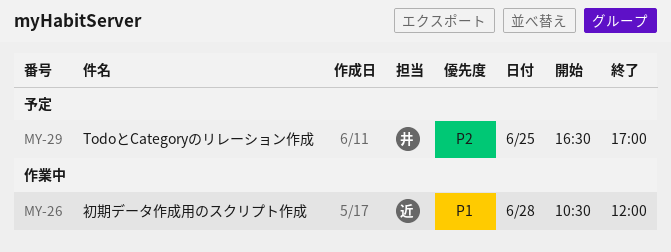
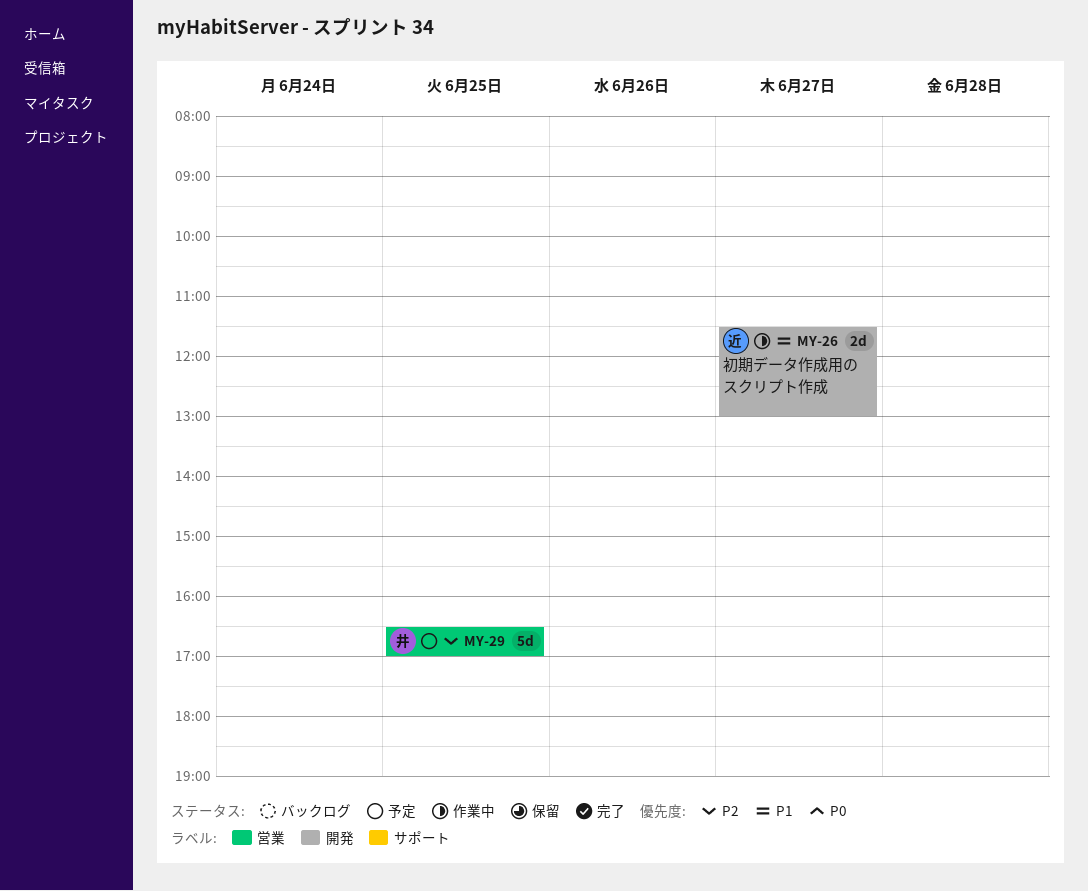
MY-26, day: Jun 28 -> Jun 27
MY-26, begins: 10:30 -> 11:30
MY-26, ends: 12:00 -> 13:00

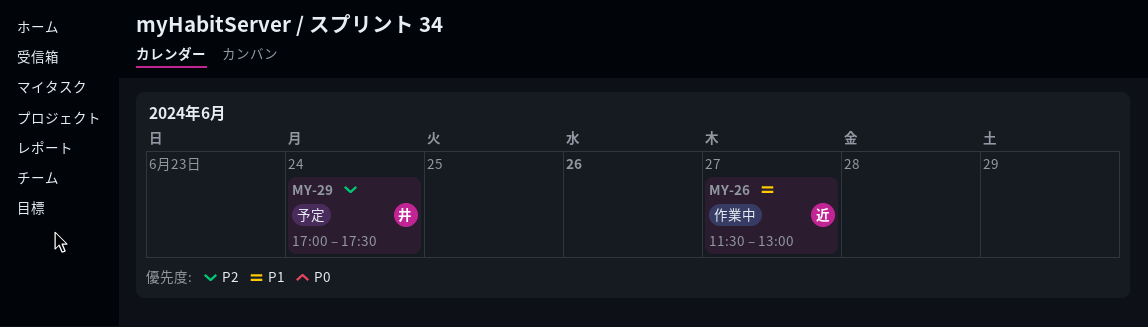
MY-29, day: Jun 25 -> Jun 24
MY-29, begins: 16:30 -> 17:00
MY-29, ends: 17:00 -> 17:30

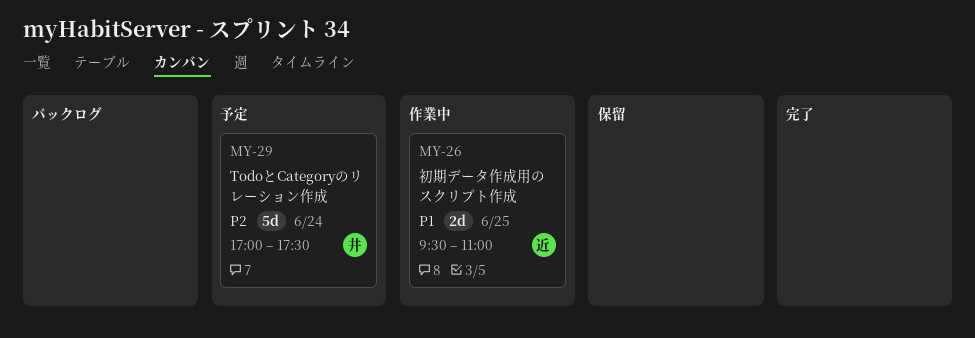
MY-26, day: Jun 27 -> Jun 25
MY-26, begins: 11:30 -> 09:30
MY-26, ends: 13:00 -> 11:00

